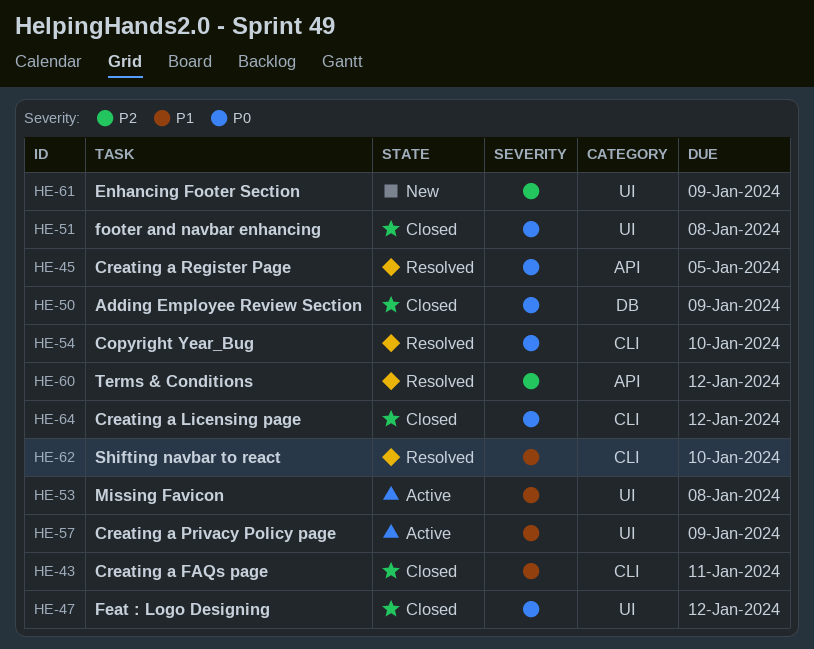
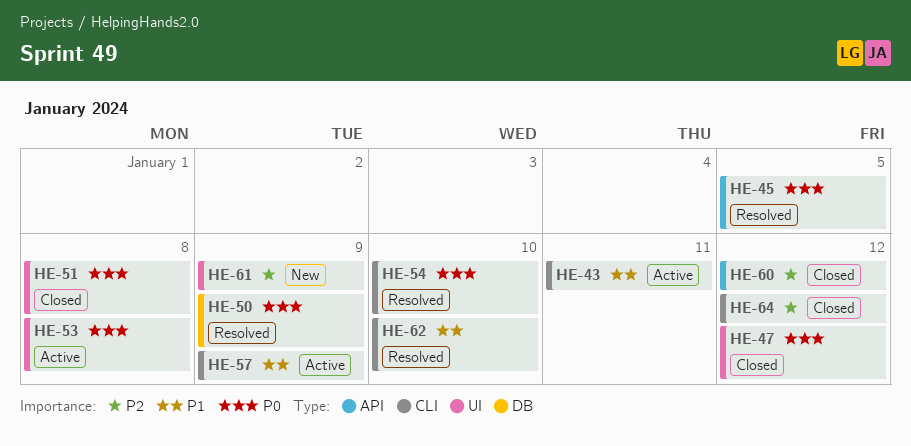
HE-43, status: Closed -> Active
HE-50, status: Closed -> Resolved
HE-53, priority: P1 -> P0
HE-57, label: UI -> CLI
HE-60, status: Resolved -> Closed
HE-64, priority: P0 -> P2

